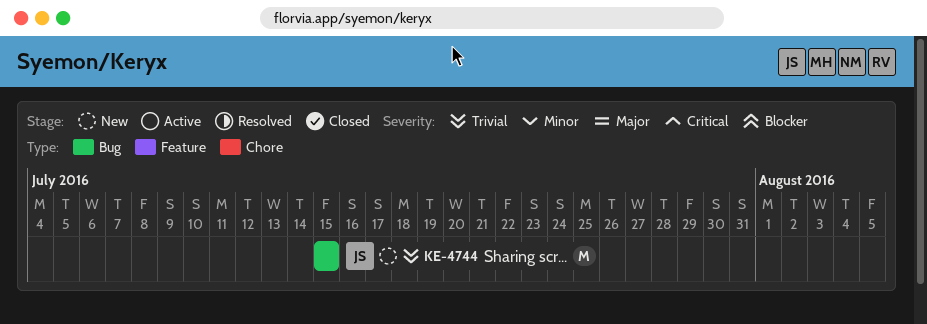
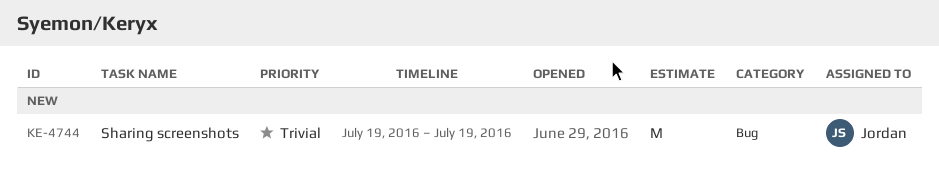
KE-4744, start: Jul 15 -> Jul 19
KE-4744, due: Jul 15 -> Jul 19

